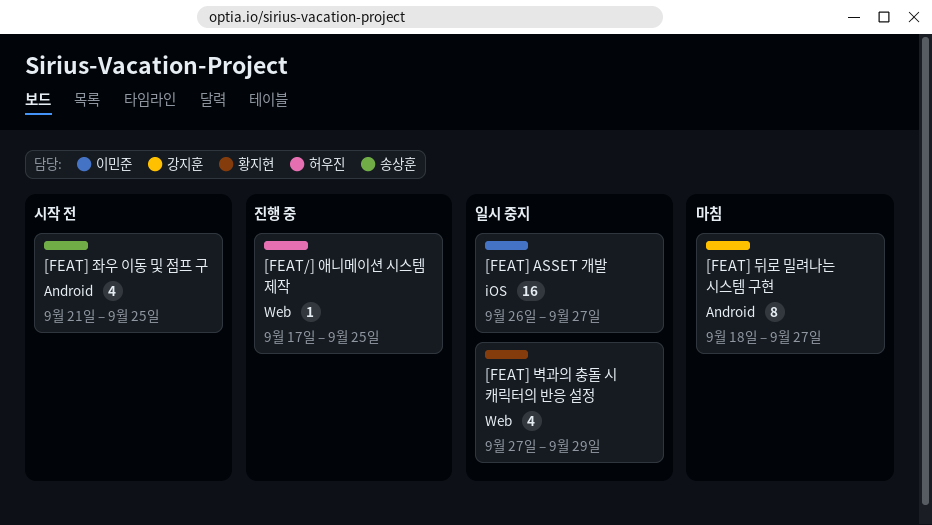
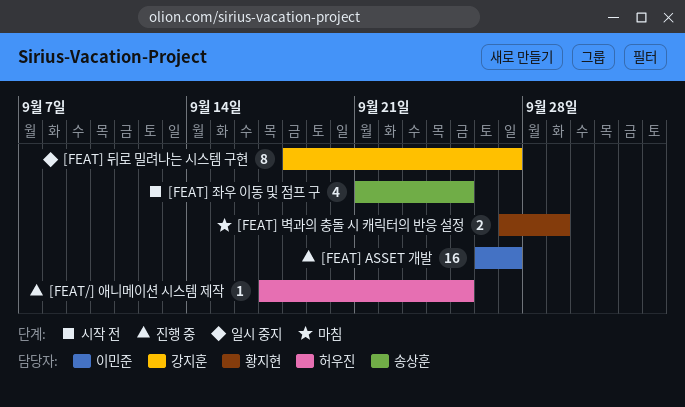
[FEAT] ASSET 개발, status: 일시 중지 -> 진행 중
[FEAT] 뒤로 밀려나는 시스템 구현, status: 마침 -> 일시 중지
[FEAT] 벽과의 충돌 시 캐릭터의 반응 설정, status: 일시 중지 -> 마침
[FEAT] 벽과의 충돌 시 캐릭터의 반응 설정, estimate: 4 -> 2

